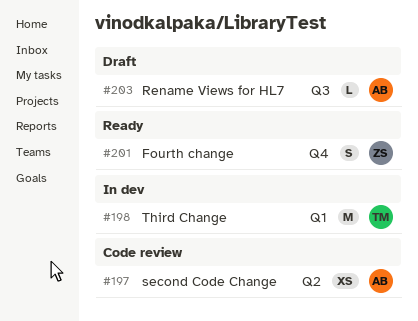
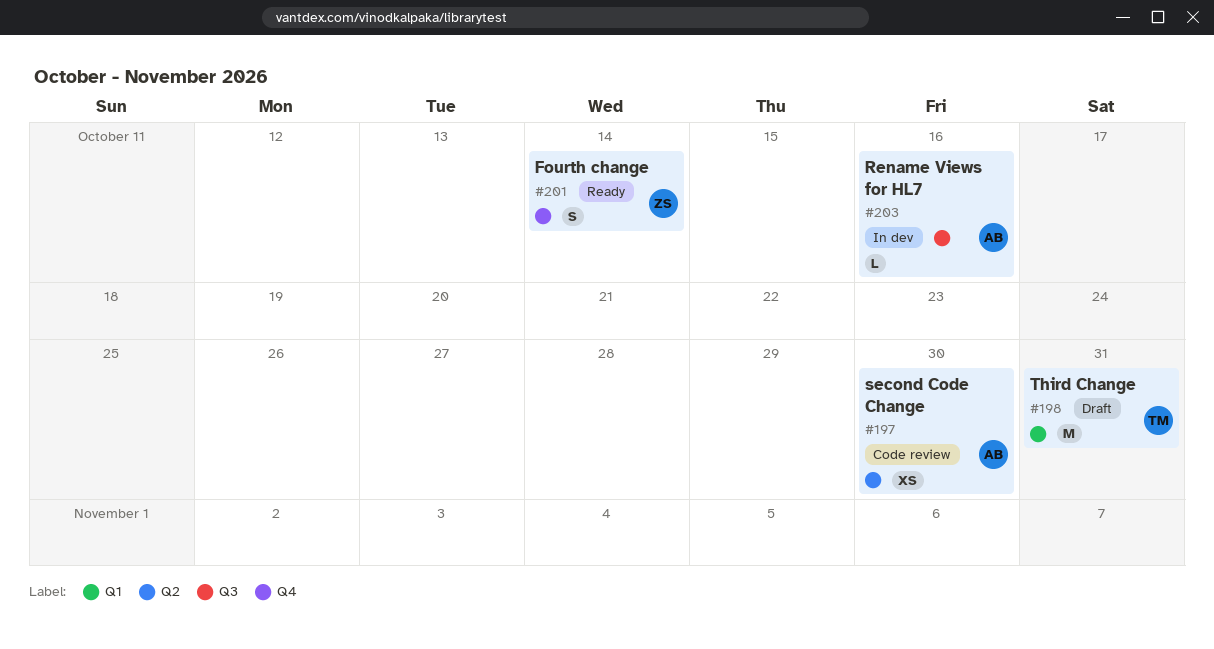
#198, status: In dev -> Draft
#203, status: Draft -> In dev

